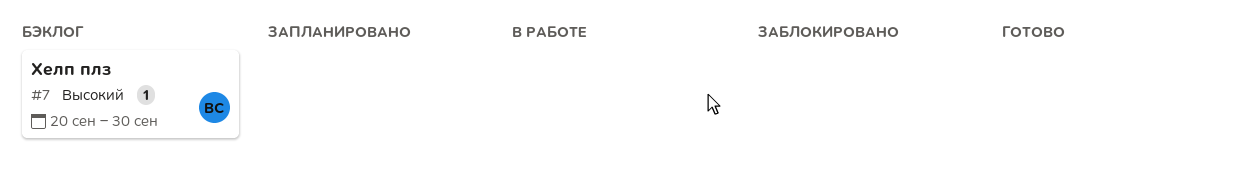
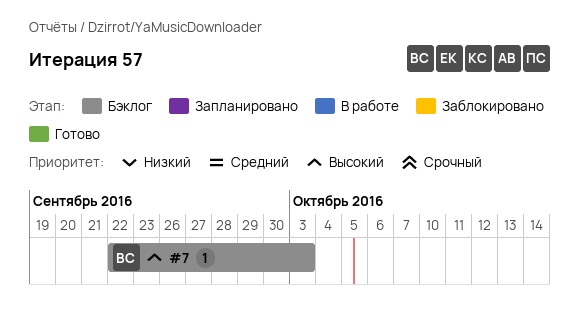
#7, start: Sep 20 -> Sep 22
#7, due: Sep 30 -> Oct 3

